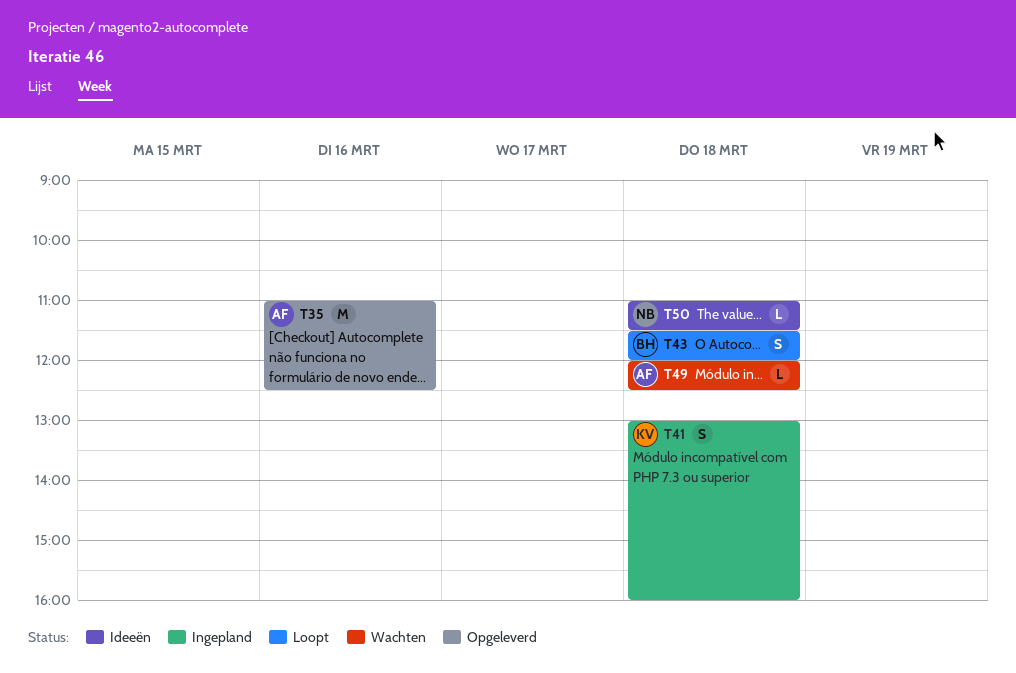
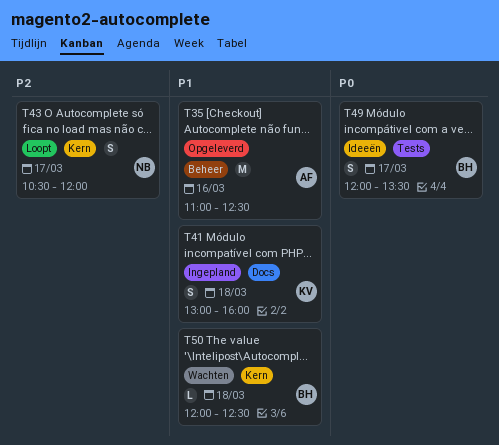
T43, owner: BH -> NB
T43, day: Mar 18 -> Mar 17
T43, begins: 11:30 -> 10:30
T49, status: Wachten -> Ideeën
T49, owner: AF -> BH
T49, estimate: L -> S
T49, day: Mar 18 -> Mar 17
T49, ends: 12:30 -> 13:30
T50, status: Ideeën -> Wachten
T50, owner: NB -> BH
T50, begins: 11:00 -> 12:00
T50, ends: 11:30 -> 12:30

